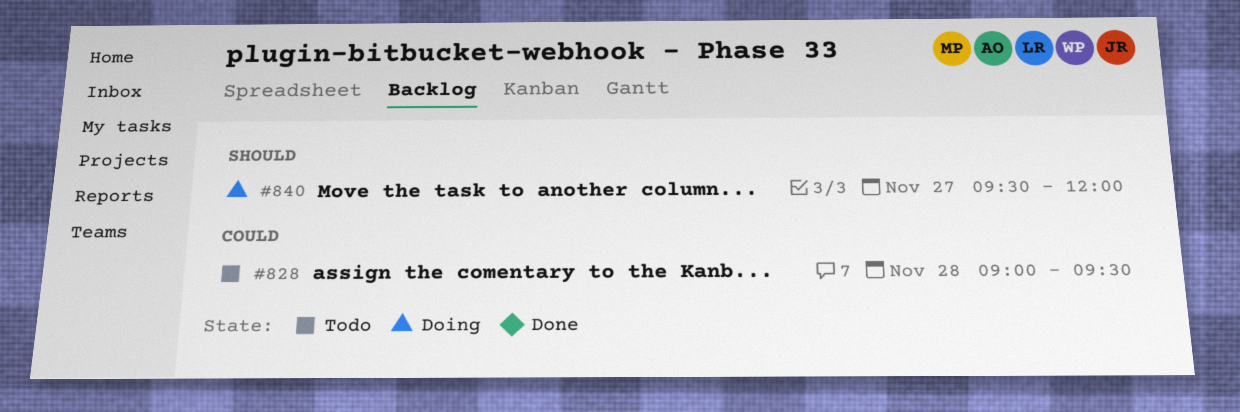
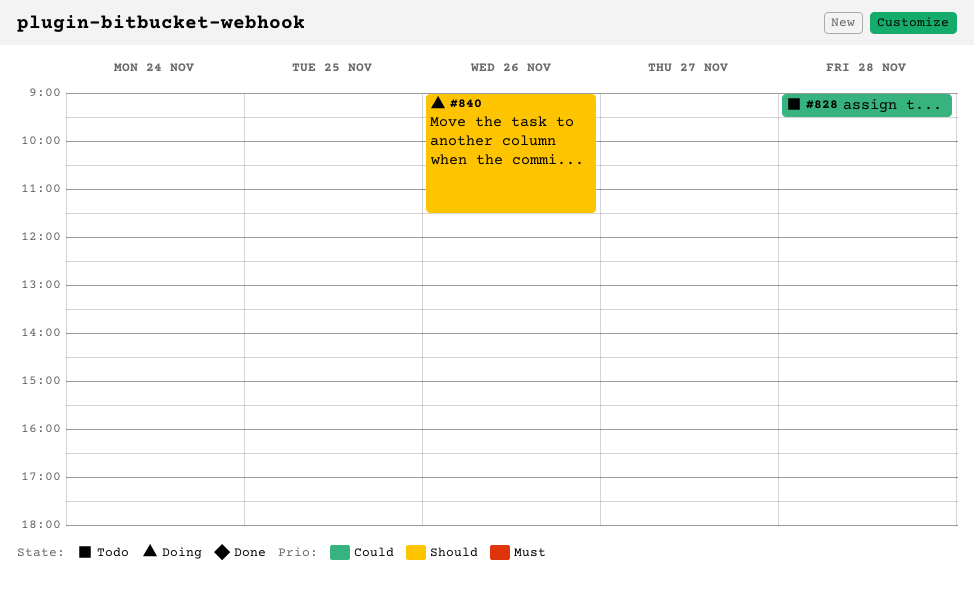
#840, day: Nov 27 -> Nov 26
#840, begins: 09:30 -> 09:00
#840, ends: 12:00 -> 11:30

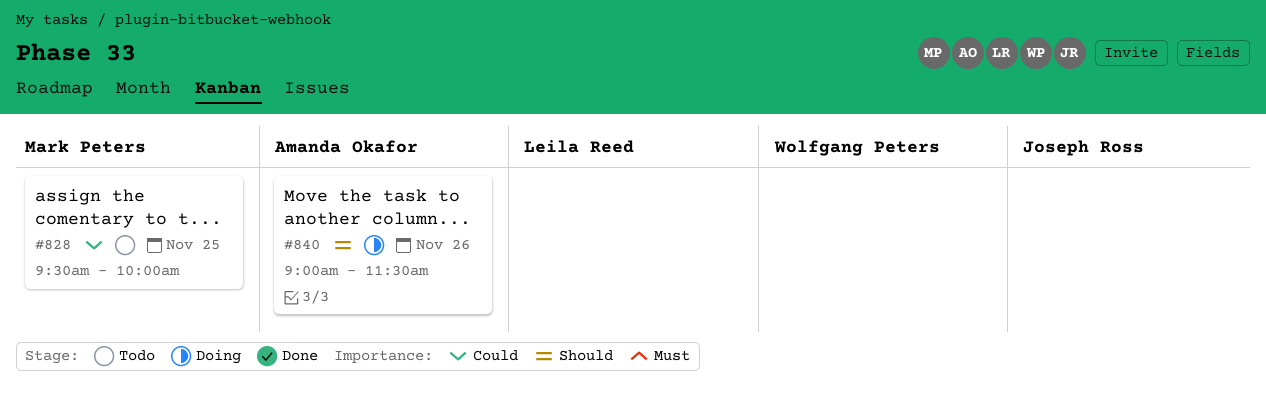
#828, day: Nov 28 -> Nov 25
#828, begins: 09:00 -> 09:30
#828, ends: 09:30 -> 10:00

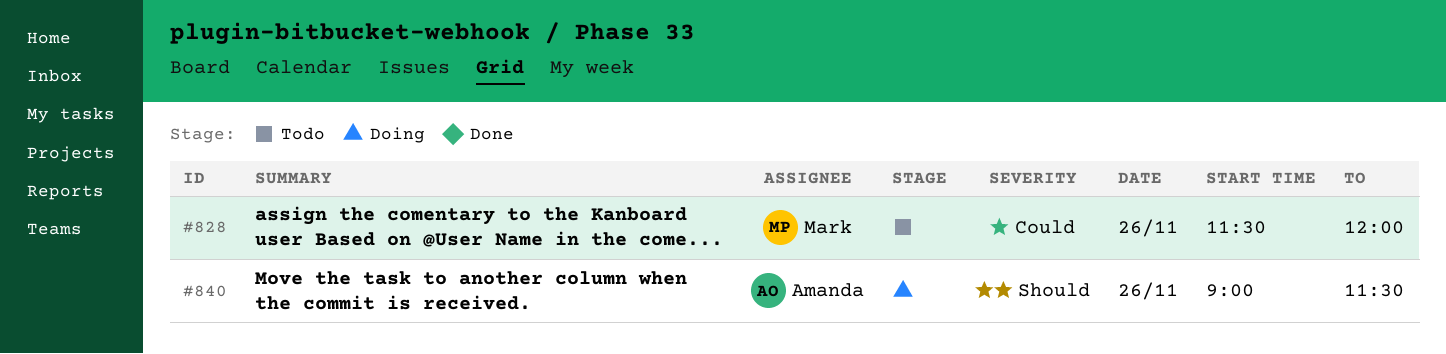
#828, day: Nov 25 -> Nov 26
#828, begins: 09:30 -> 11:30
#828, ends: 10:00 -> 12:00

